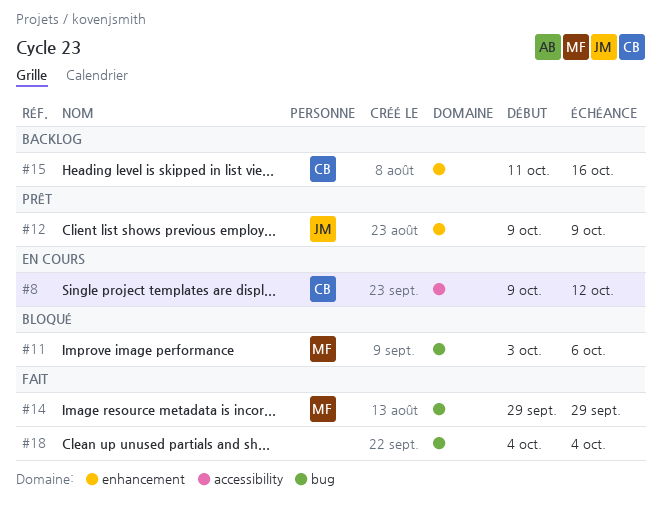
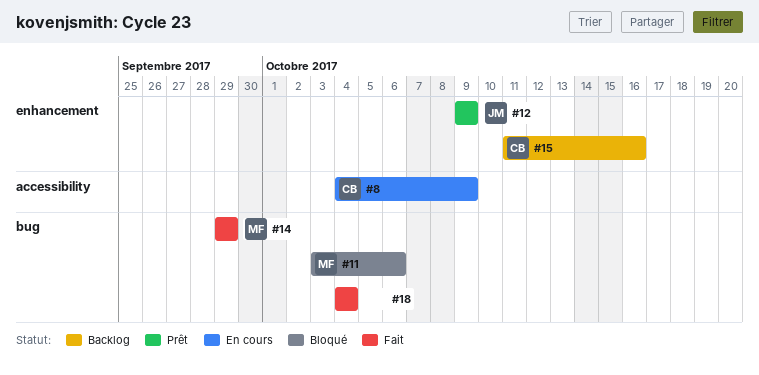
#8, start: Oct 9 -> Oct 4
#8, due: Oct 12 -> Oct 9

